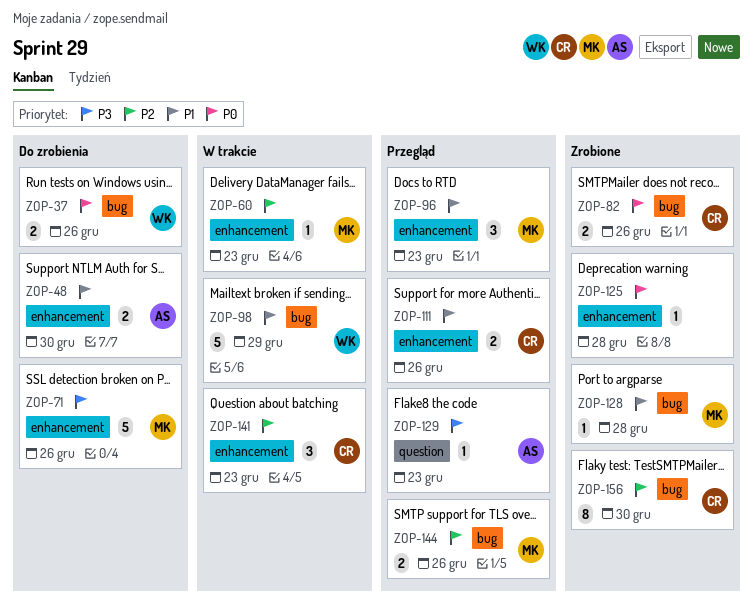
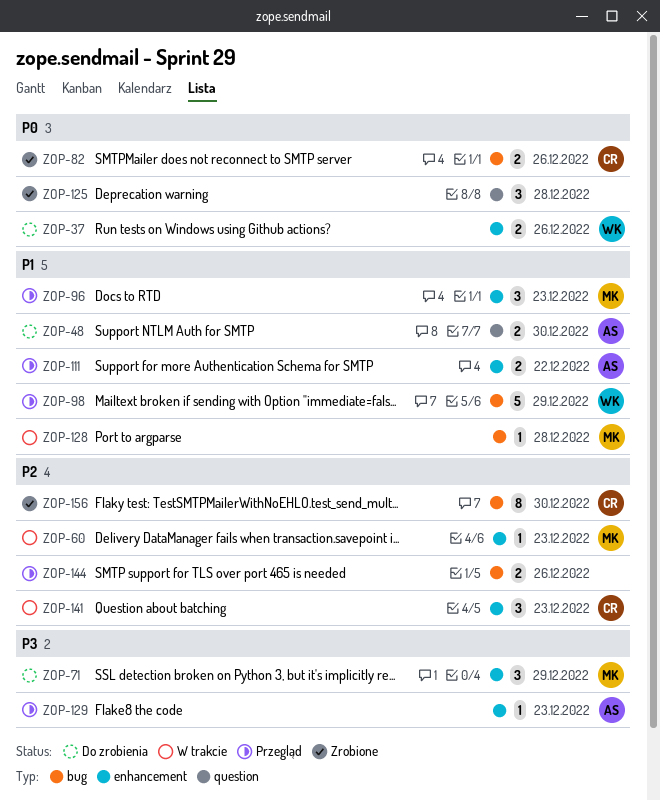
ZOP-37, label: bug -> enhancement
ZOP-48, label: enhancement -> question
ZOP-71, estimate: 5 -> 3
ZOP-71, due: Dec 26 -> Dec 29
ZOP-98, status: W trakcie -> Przegląd
ZOP-111, owner: CR -> AS
ZOP-111, due: Dec 26 -> Dec 22
ZOP-125, label: enhancement -> question
ZOP-125, estimate: 1 -> 3
ZOP-128, status: Zrobione -> W trakcie
ZOP-129, label: question -> enhancement
ZOP-144, owner: MK -> none

